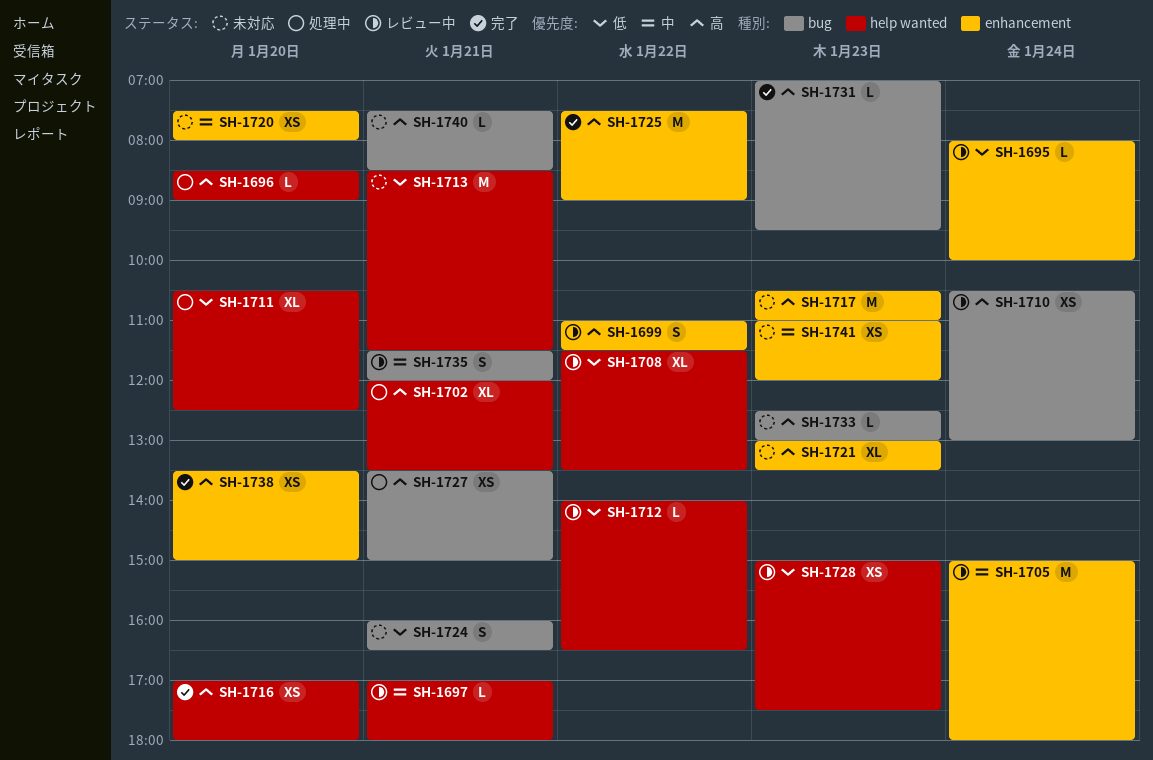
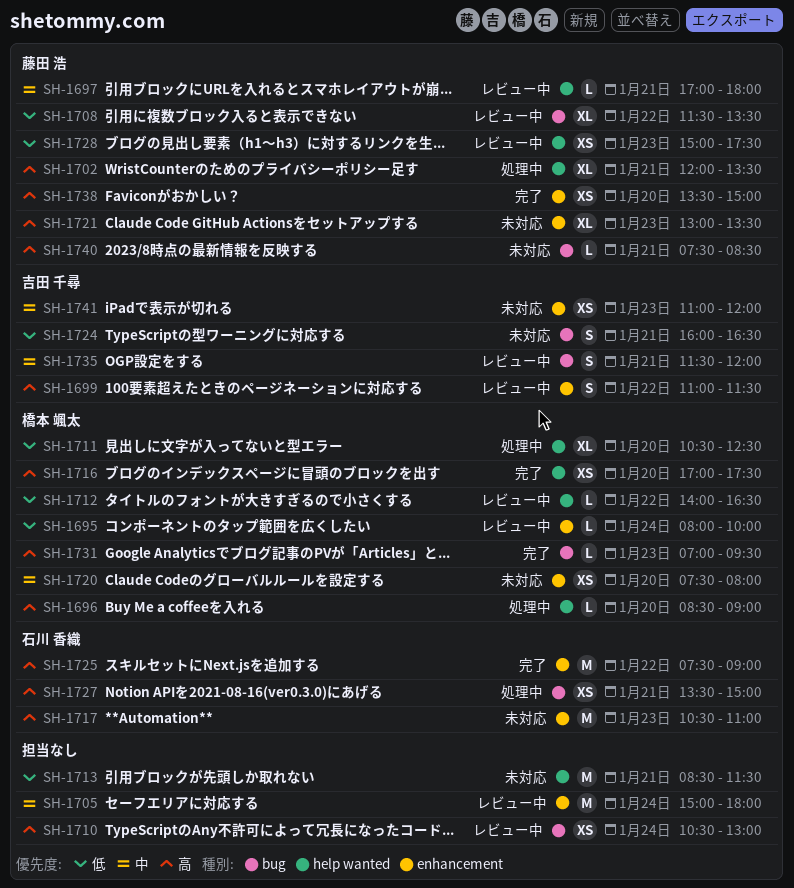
SH-1708, label: help wanted -> bug
SH-1716, ends: 18:00 -> 17:30
SH-1733: present -> none

